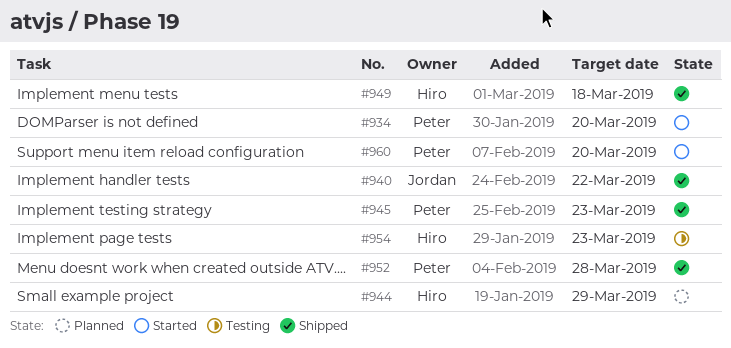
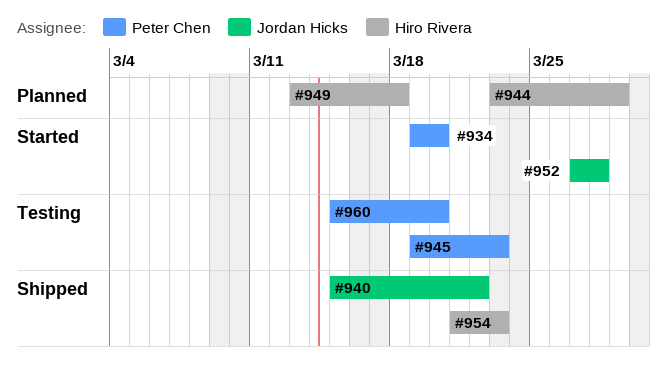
#945, status: Shipped -> Testing
#949, status: Shipped -> Planned
#952, status: Shipped -> Started
#952, owner: Peter Chen -> Jordan Hicks
#954, status: Testing -> Shipped
#960, status: Started -> Testing

